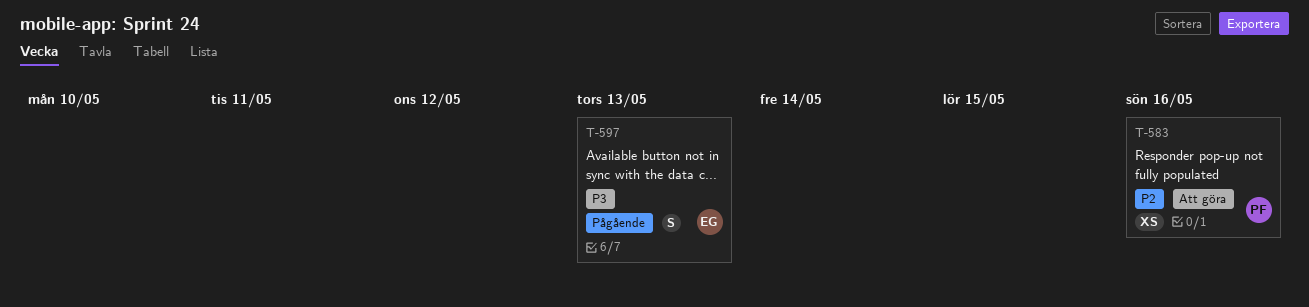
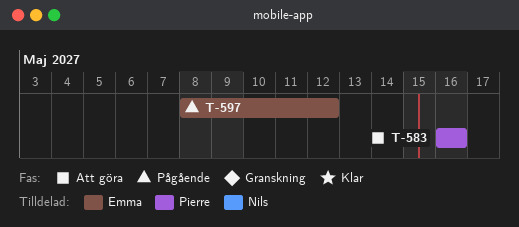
T-597, due: May 13 -> May 12

